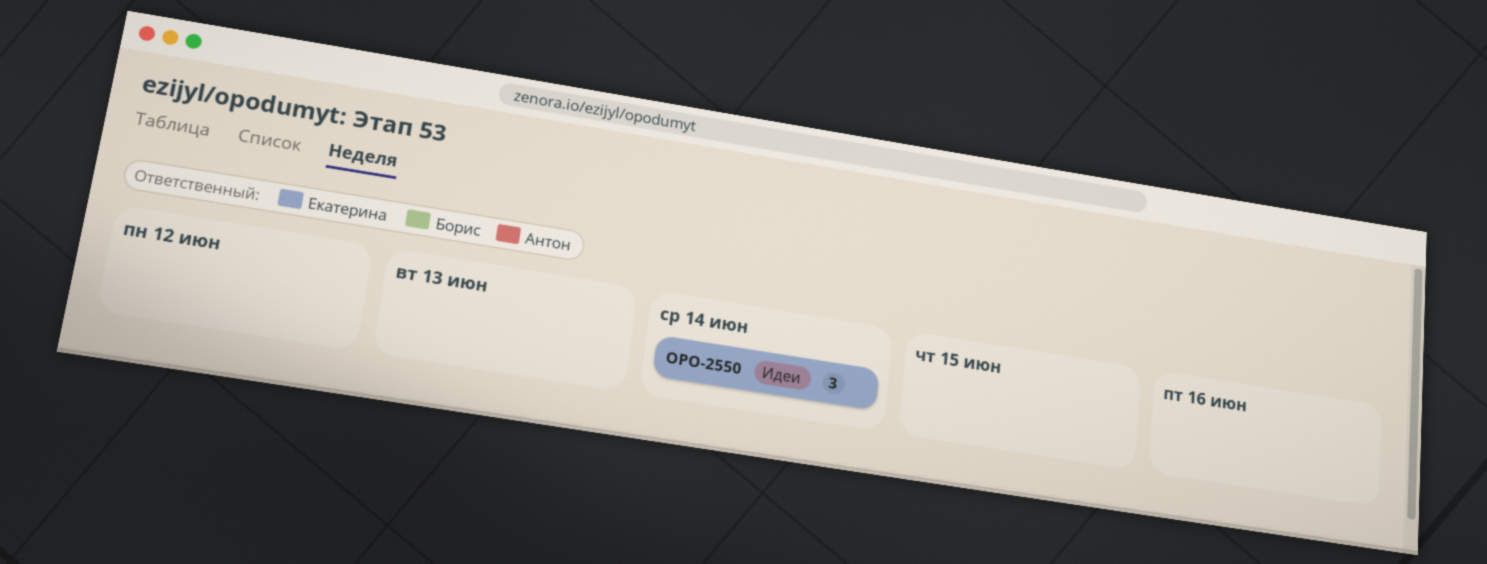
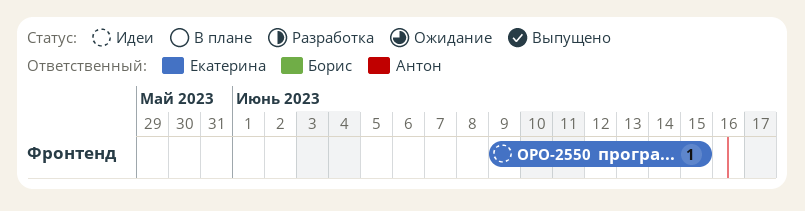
OPO-2550, estimate: 3 -> 1
OPO-2550, due: Jun 14 -> Jun 15

